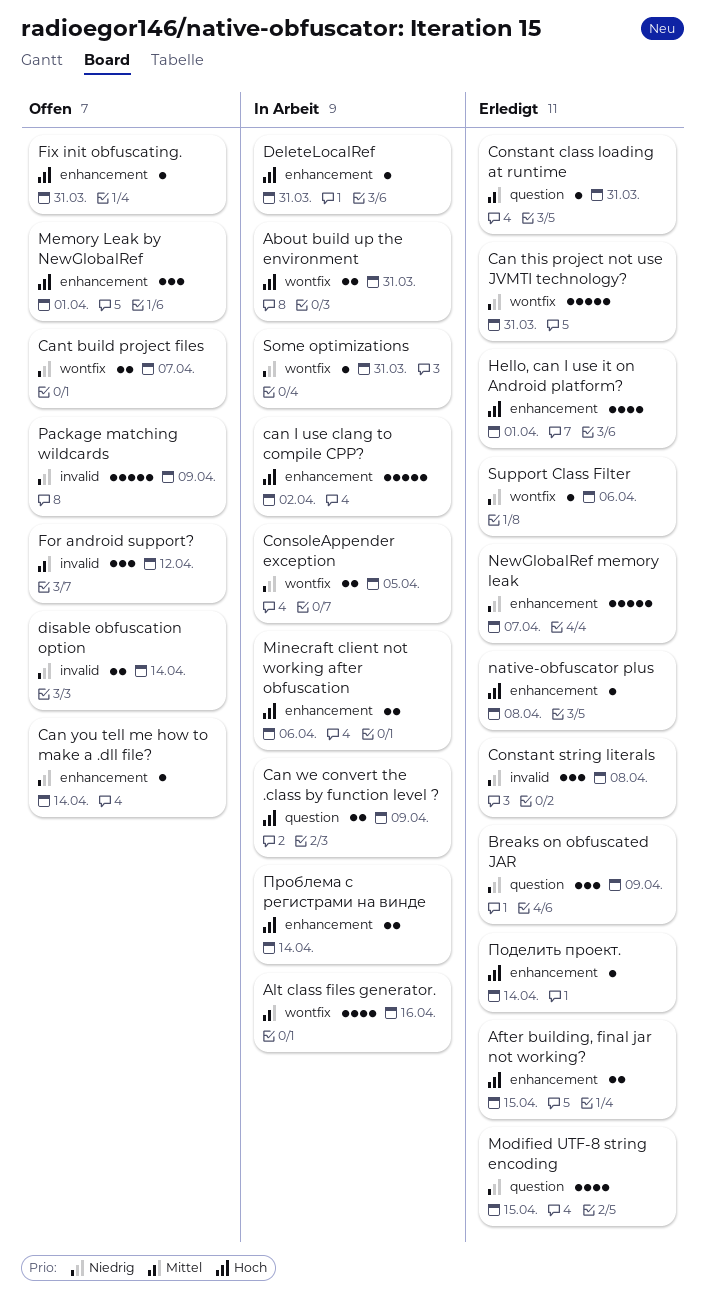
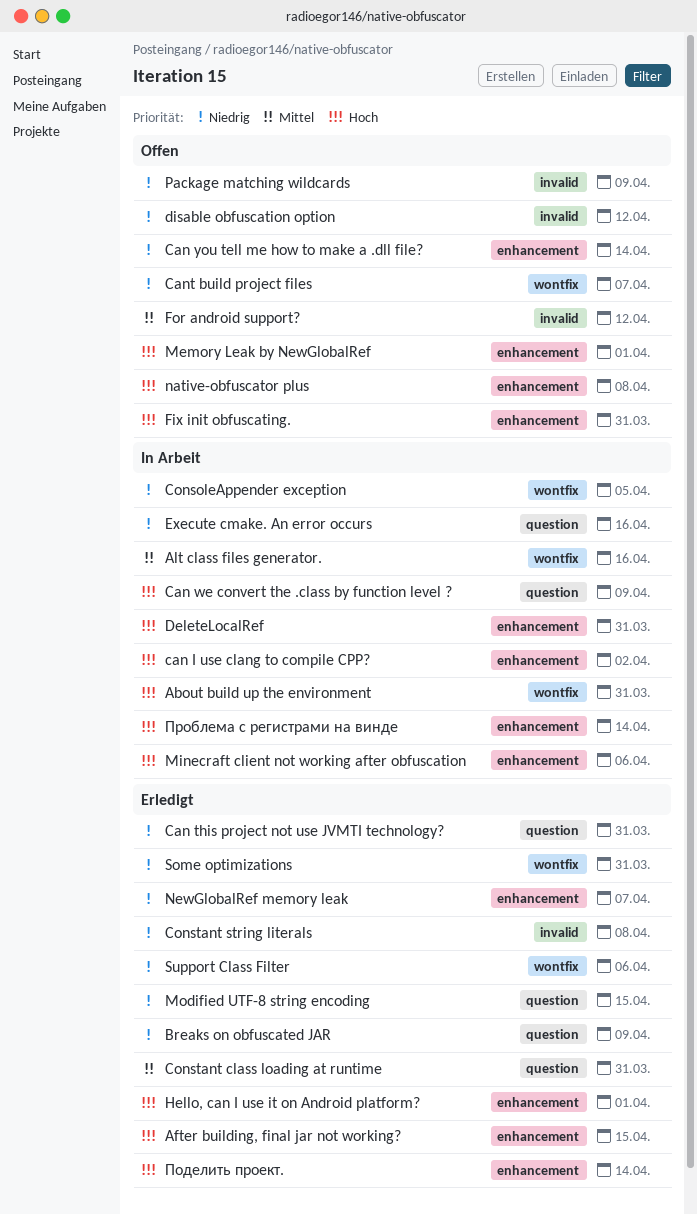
Can this project not use JVMTI technology?, label: wontfix -> question
disable obfuscation option, due: Apr 14 -> Apr 12
Execute cmake. An error occurs: none -> present
native-obfuscator plus, status: Erledigt -> Offen
Some optimizations, status: In Arbeit -> Erledigt

